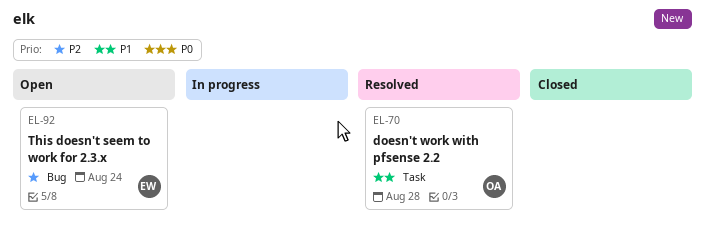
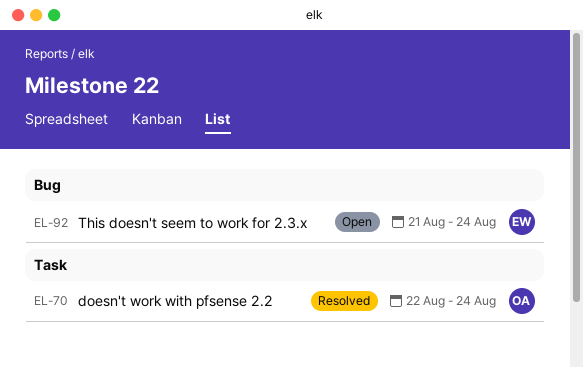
EL-70, due: Aug 28 -> Aug 24

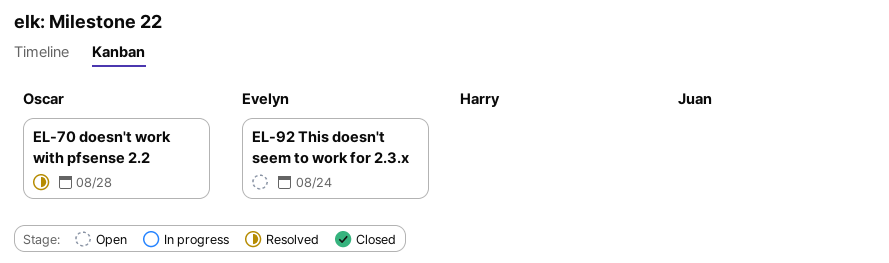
EL-70, due: Aug 24 -> Aug 28

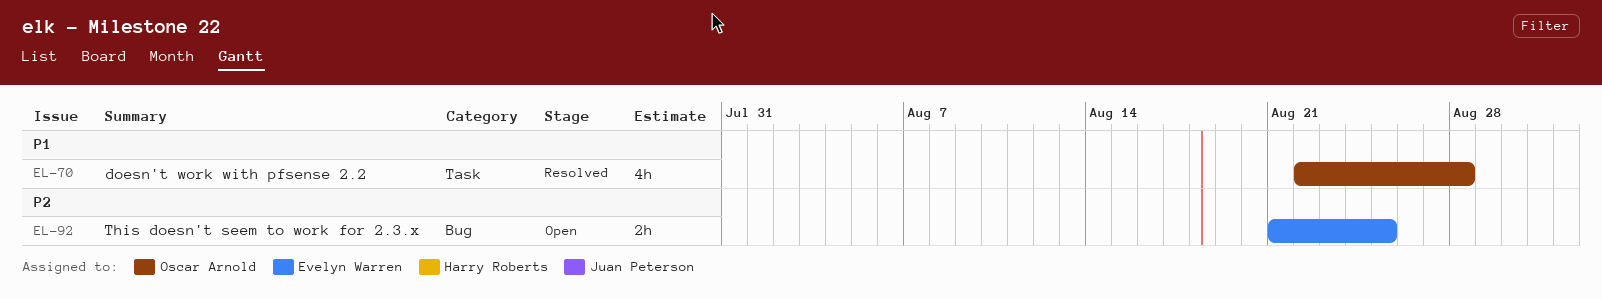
EL-92, due: Aug 24 -> Aug 25

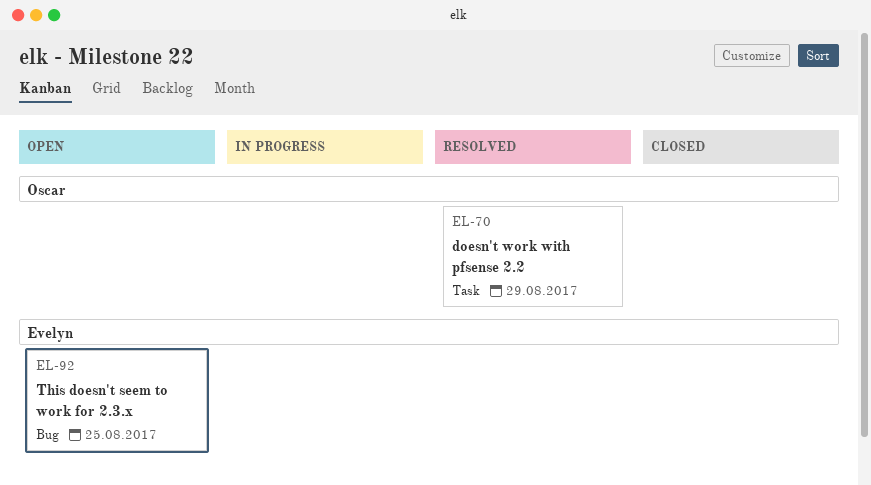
EL-70, due: Aug 28 -> Aug 29

